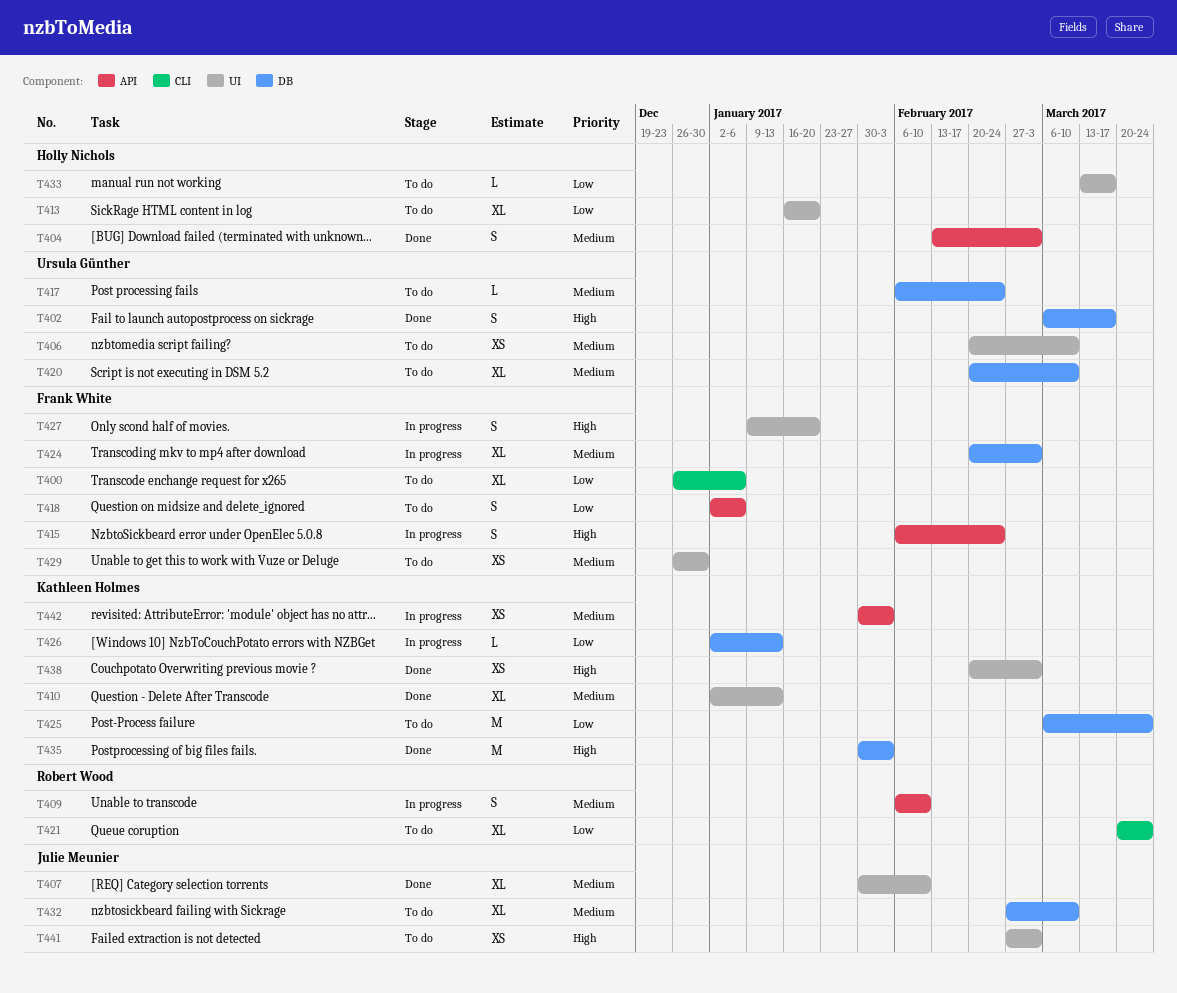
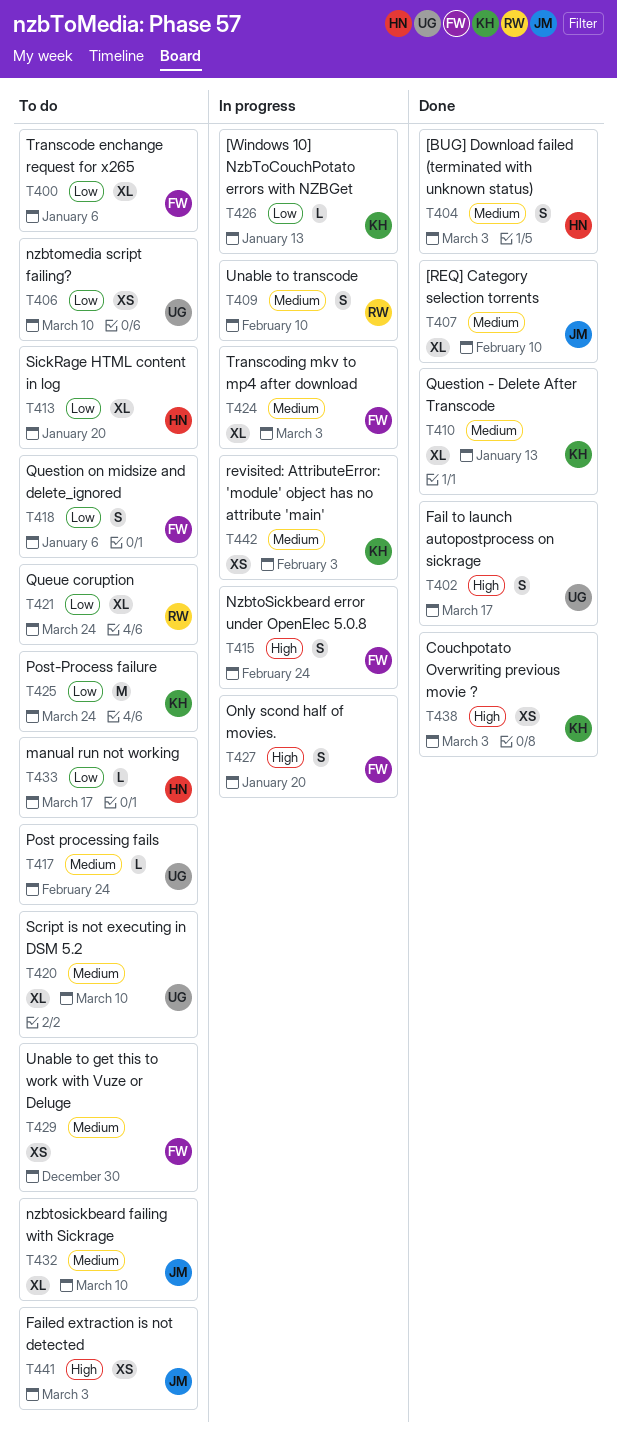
T406, priority: Medium -> Low
T435: present -> none

